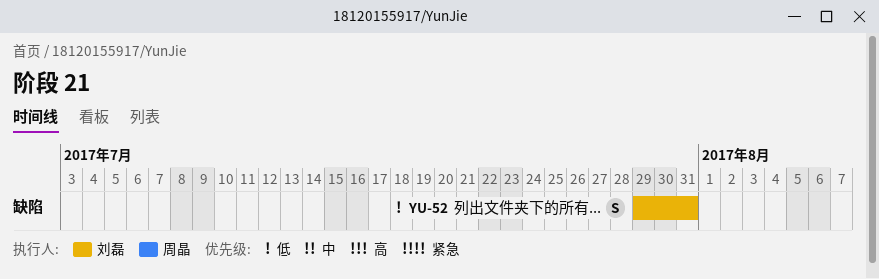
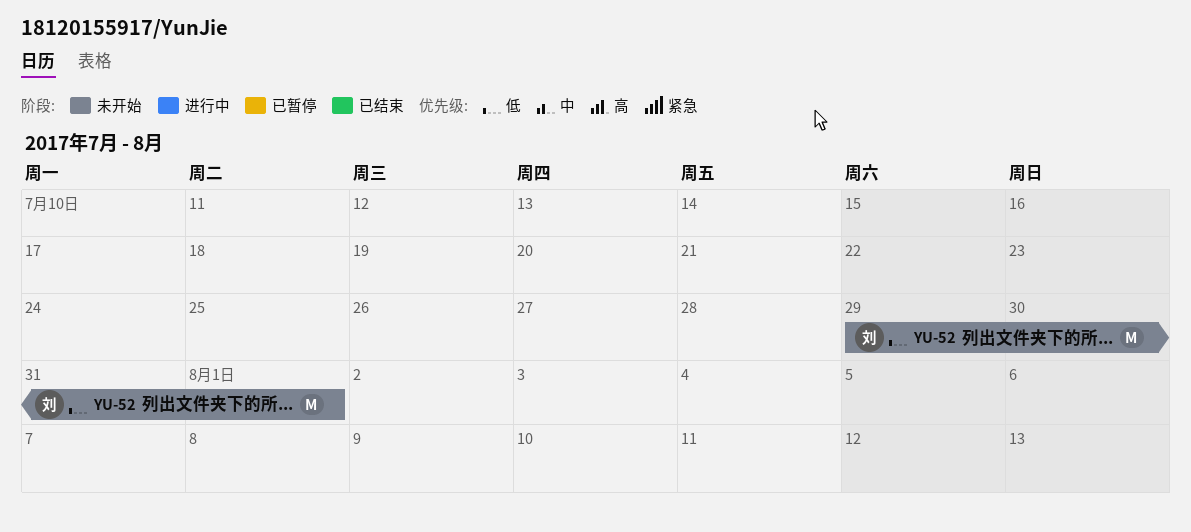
YU-52, estimate: S -> M
YU-52, due: Jul 31 -> Aug 1

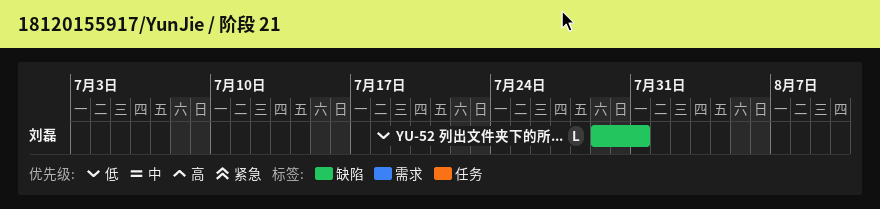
YU-52, estimate: M -> L
YU-52, due: Aug 1 -> Jul 31

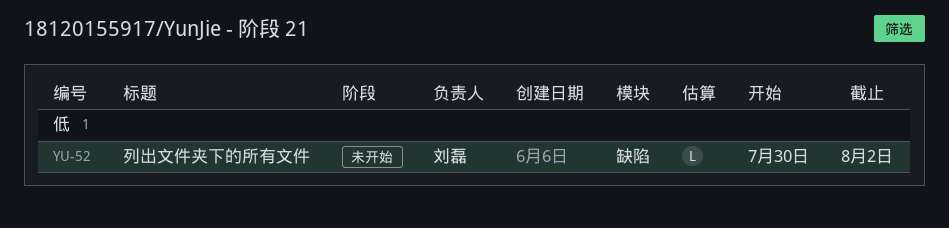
YU-52, start: Jul 29 -> Jul 30
YU-52, due: Jul 31 -> Aug 2

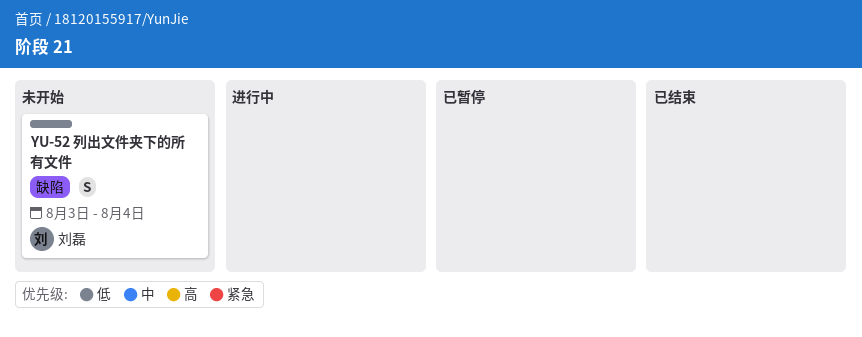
YU-52, estimate: L -> S
YU-52, start: Jul 30 -> Aug 3
YU-52, due: Aug 2 -> Aug 4

